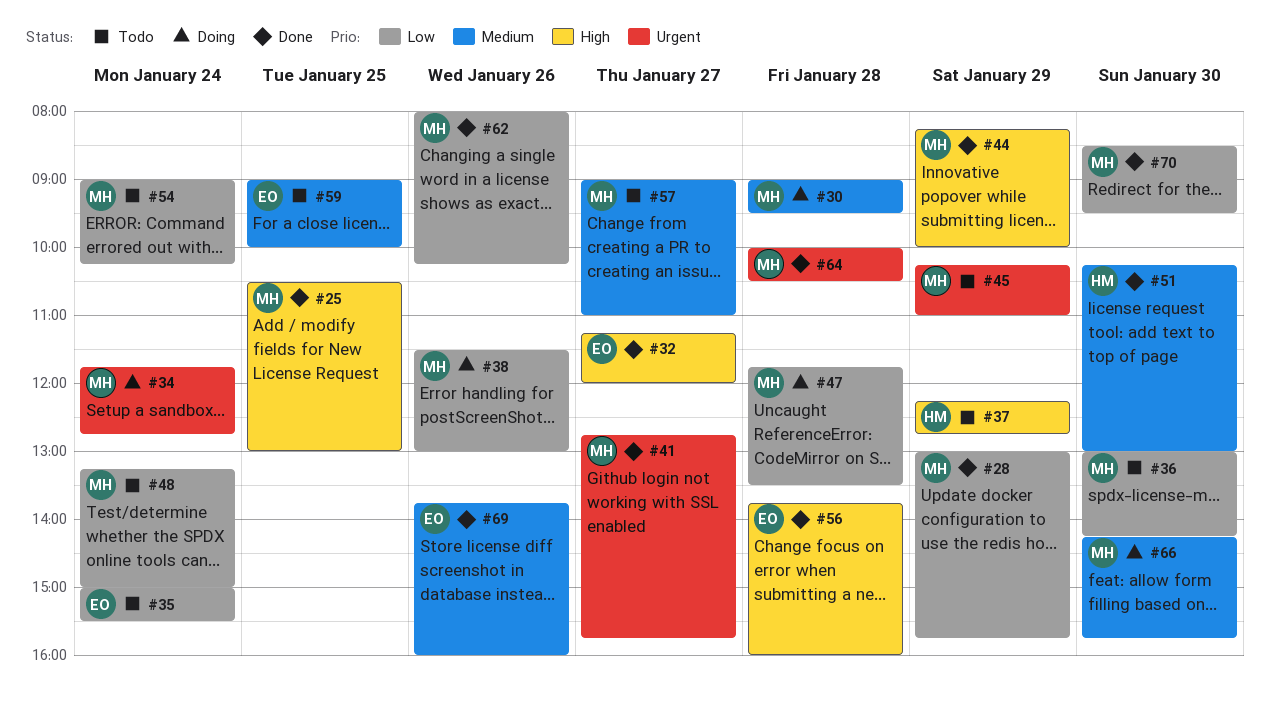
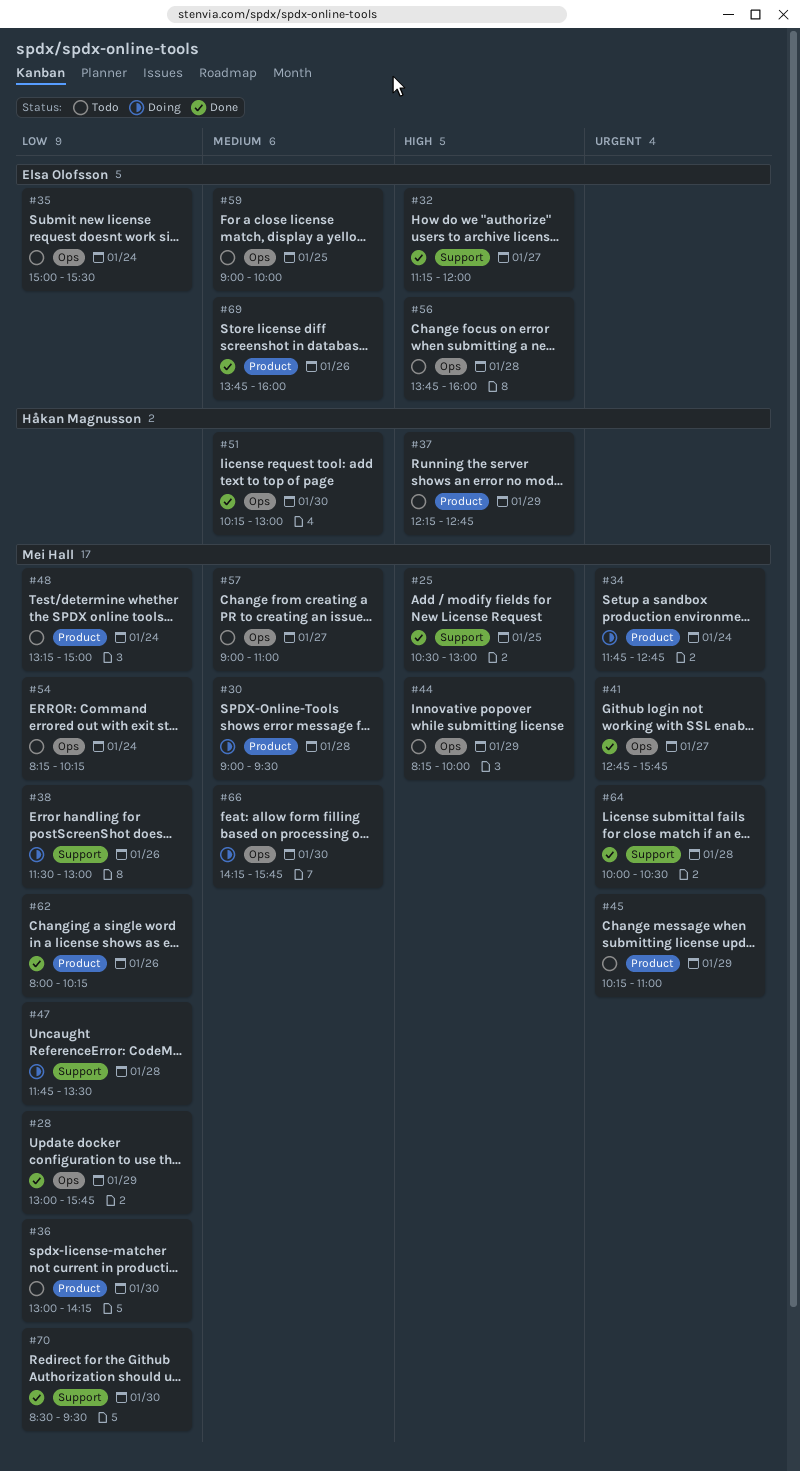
#44, status: Done -> Todo
#54, begins: 09:00 -> 08:15
#56, status: Done -> Todo

